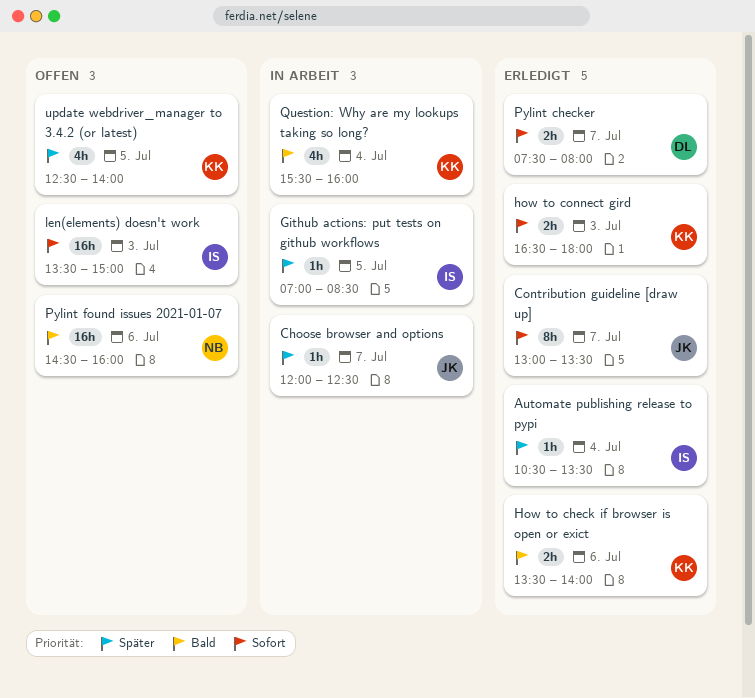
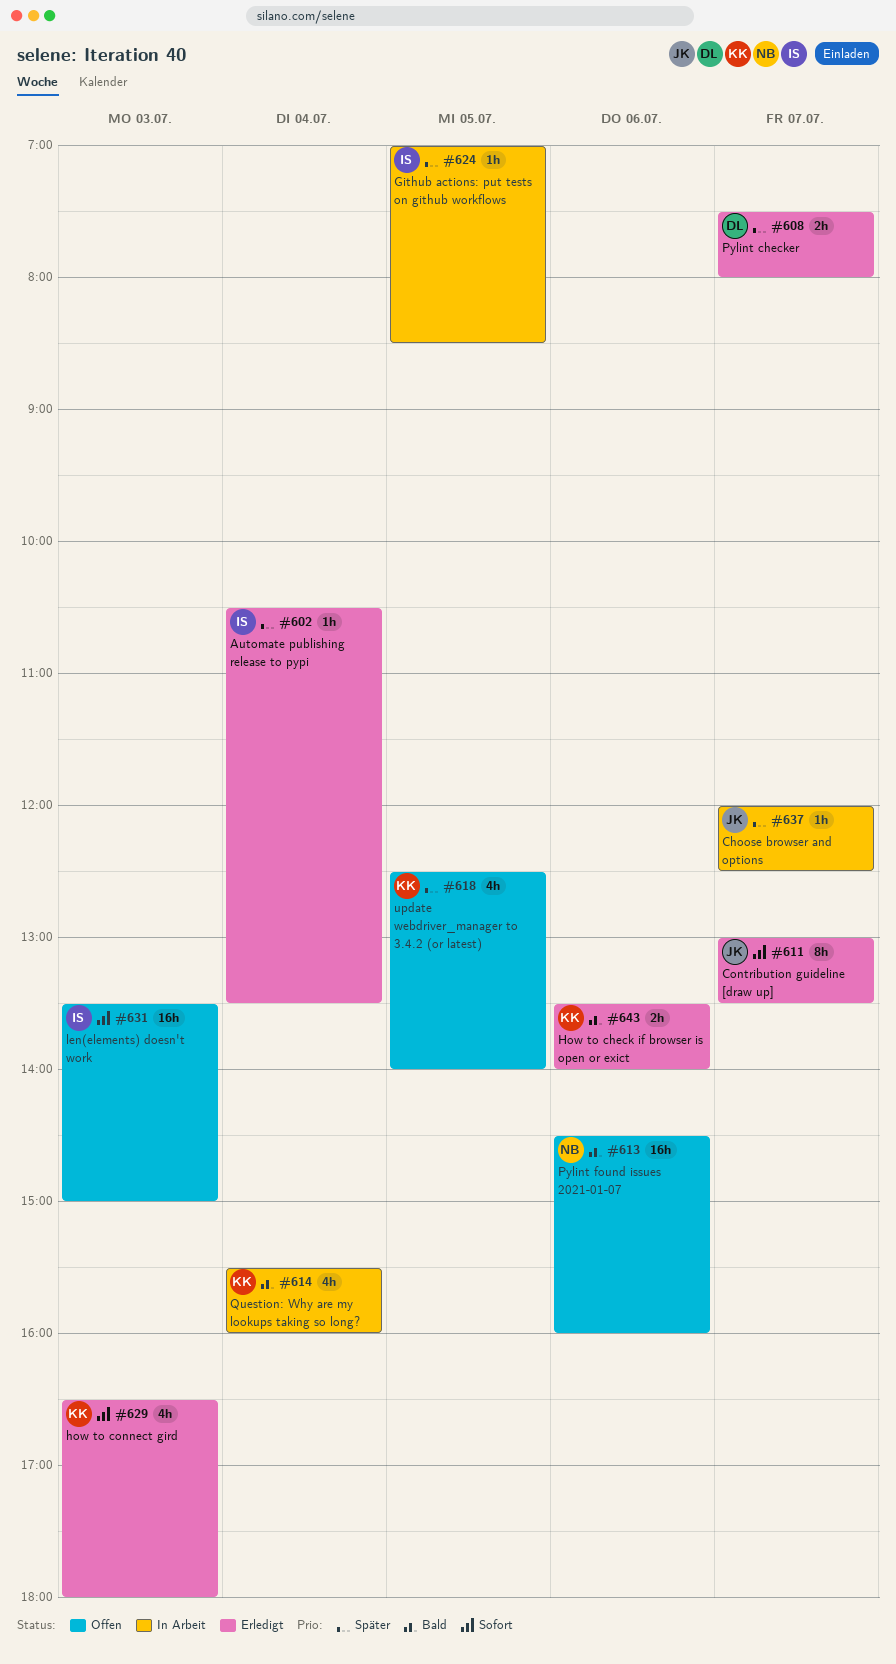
how to connect gird, estimate: 2h -> 4h
Pylint checker, priority: Sofort -> Später

